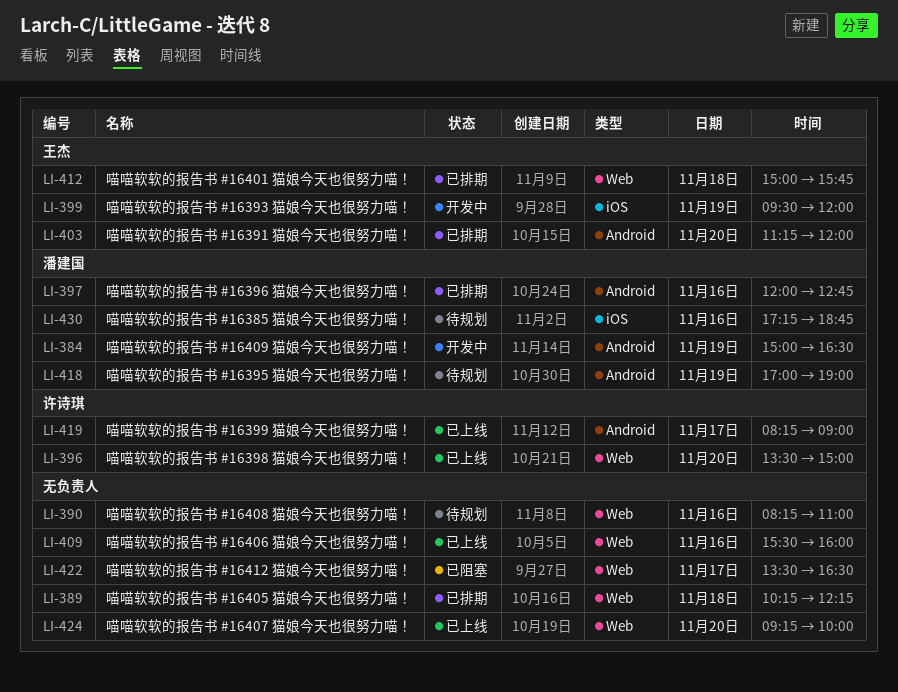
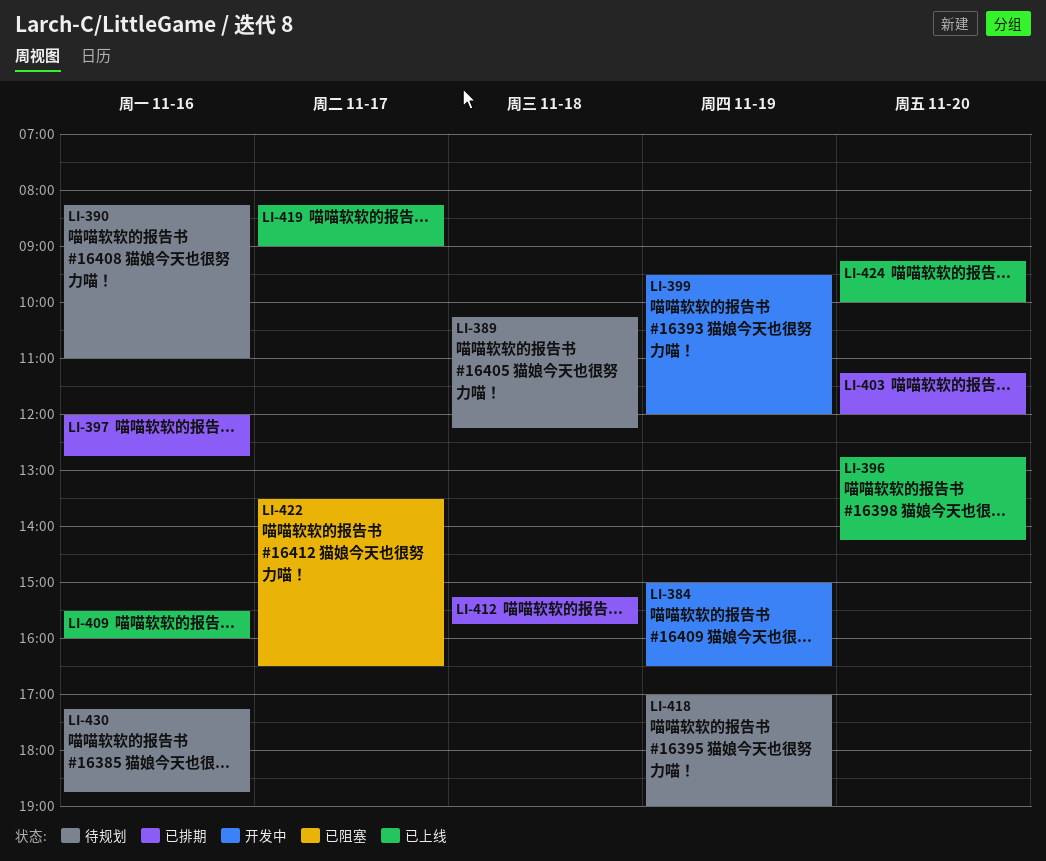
LI-389, status: 已排期 -> 待规划
LI-396, begins: 13:30 -> 12:45
LI-396, ends: 15:00 -> 14:15
LI-412, begins: 15:00 -> 15:15

